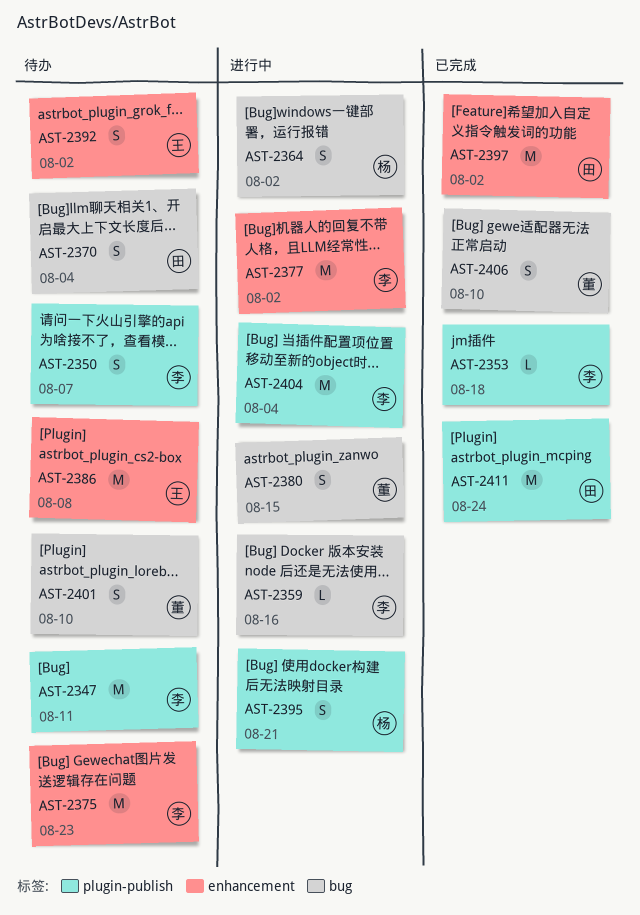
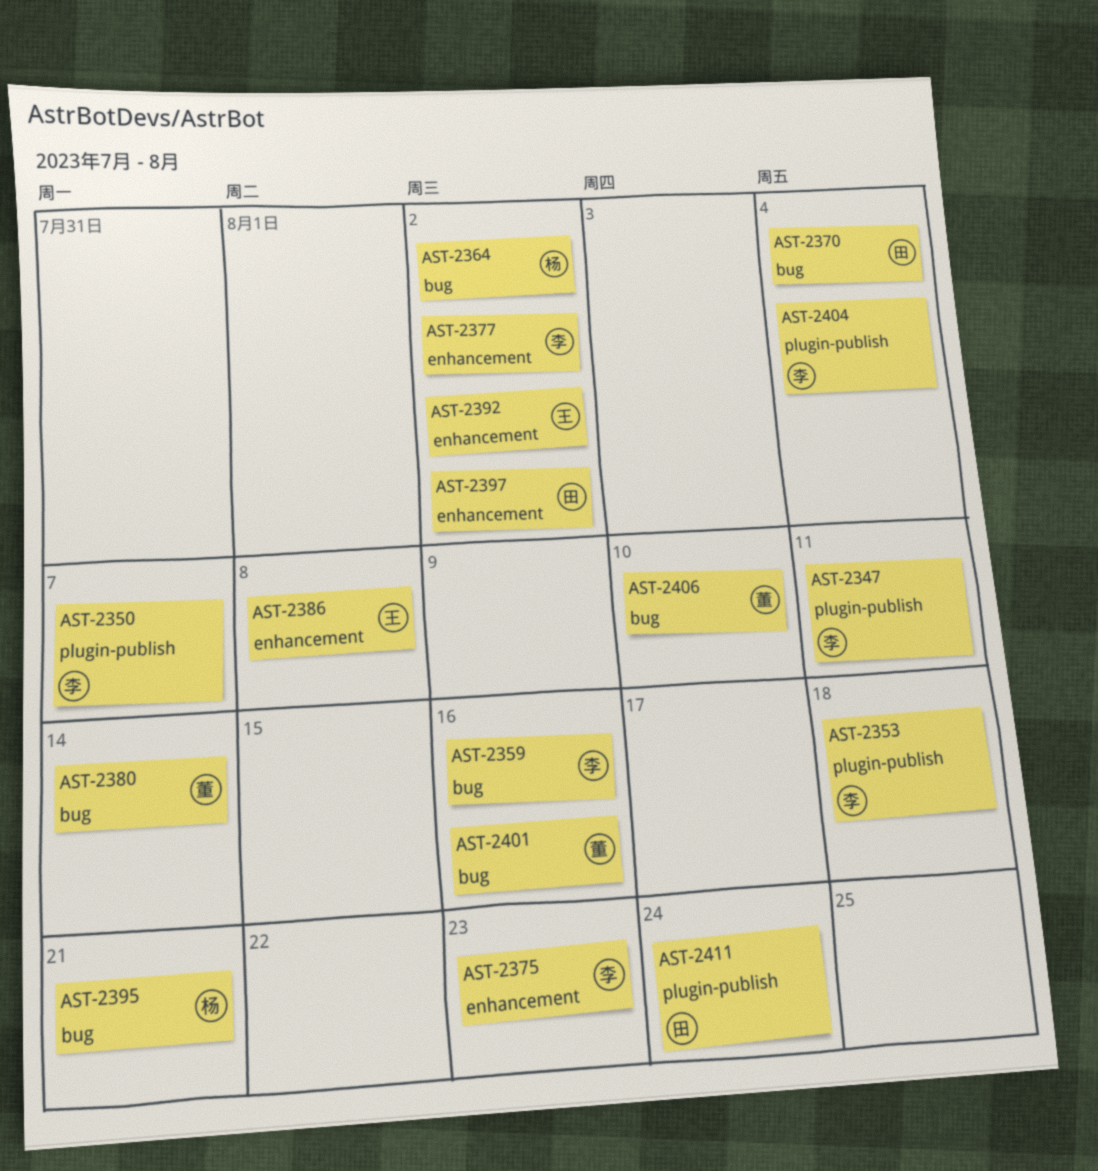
AST-2380, due: Aug 15 -> Aug 14
AST-2395, label: plugin-publish -> bug
AST-2401, due: Aug 10 -> Aug 16

